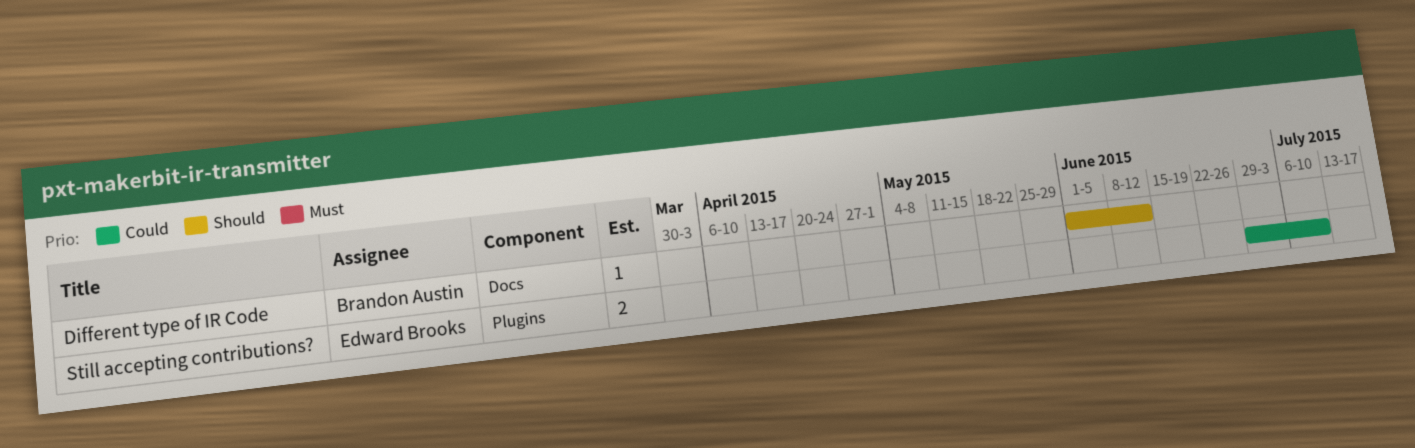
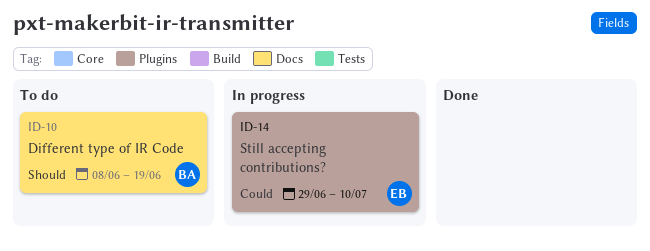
Different type of IR Code, start: Jun 1 -> Jun 8
Different type of IR Code, due: Jun 12 -> Jun 19

